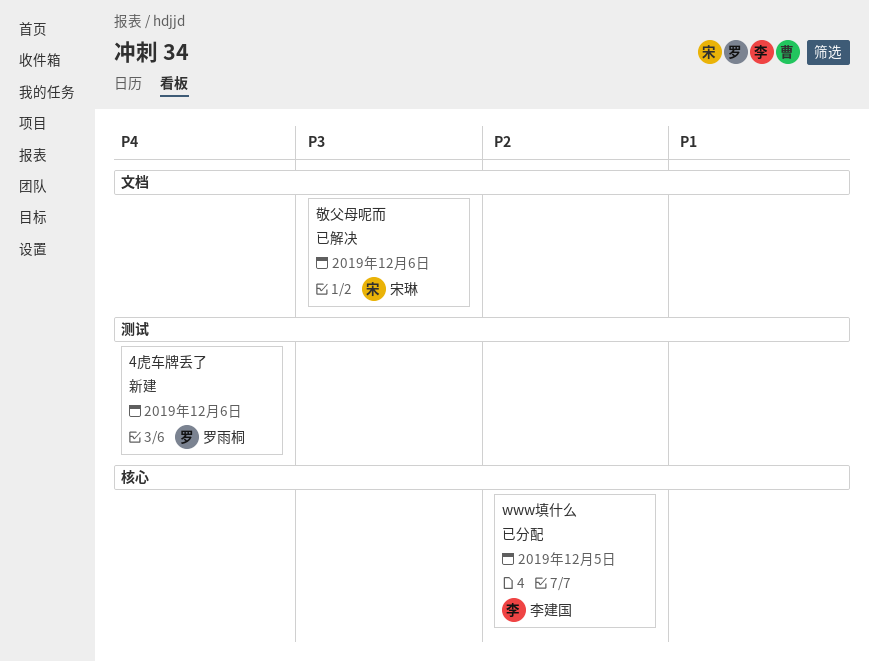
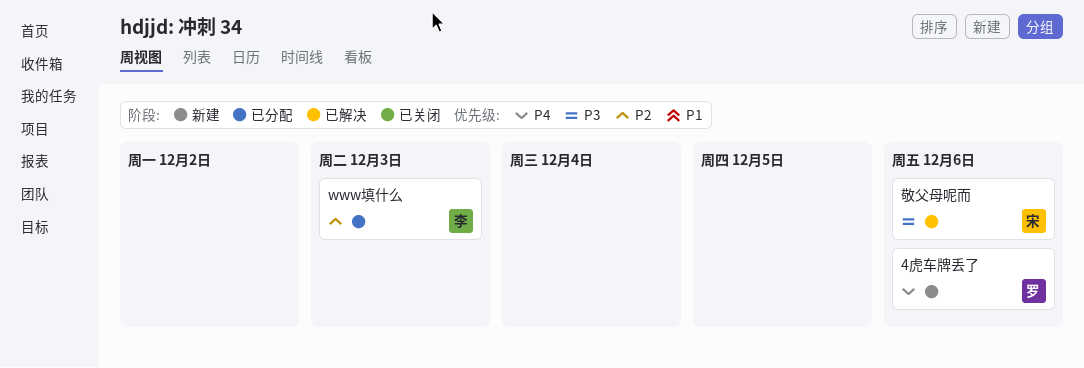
www填什么, due: Dec 5 -> Dec 3

